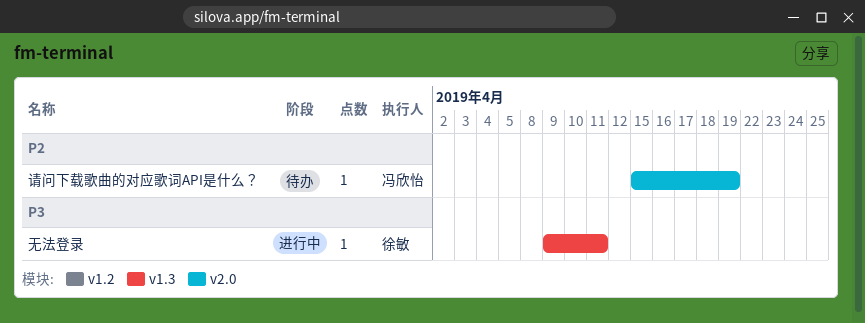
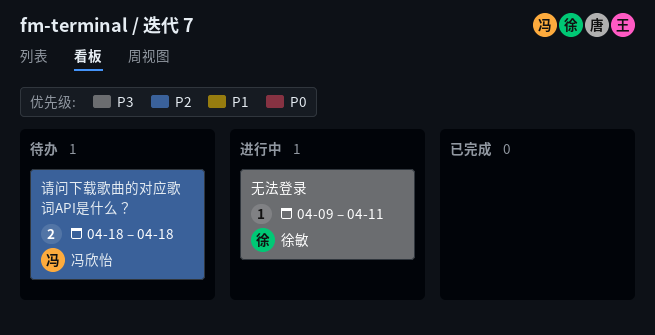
请问下载歌曲的对应歌词API是什么？, estimate: 1 -> 2
请问下载歌曲的对应歌词API是什么？, start: Apr 15 -> Apr 18
请问下载歌曲的对应歌词API是什么？, due: Apr 19 -> Apr 18

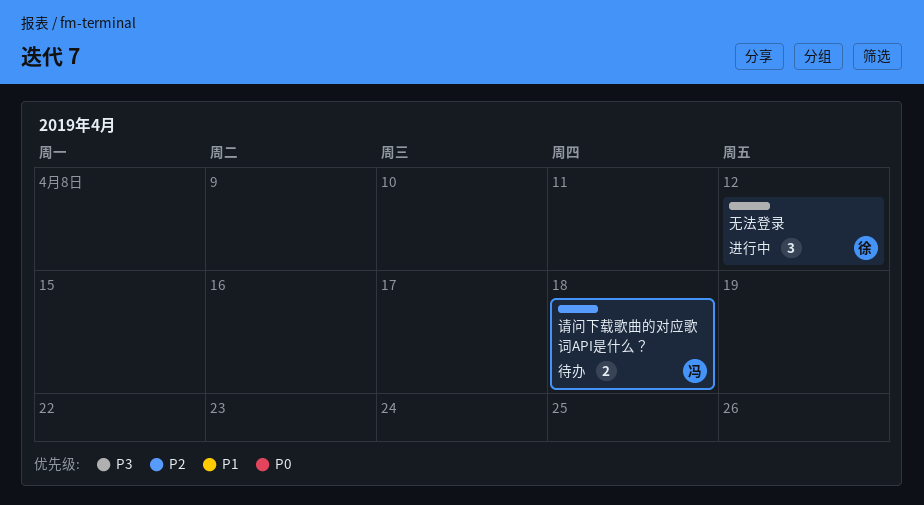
无法登录, estimate: 1 -> 3
无法登录, due: Apr 11 -> Apr 12

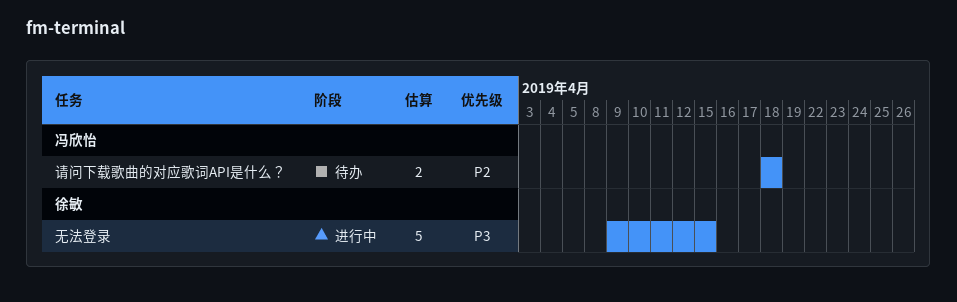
无法登录, estimate: 3 -> 5
无法登录, due: Apr 12 -> Apr 15

